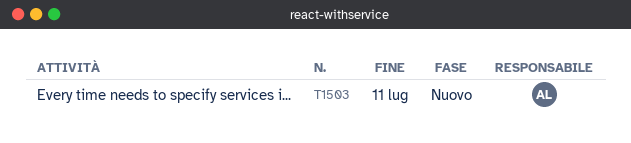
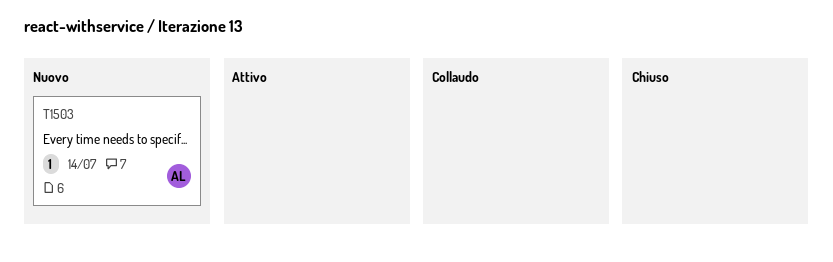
T1503, due: Jul 11 -> Jul 14

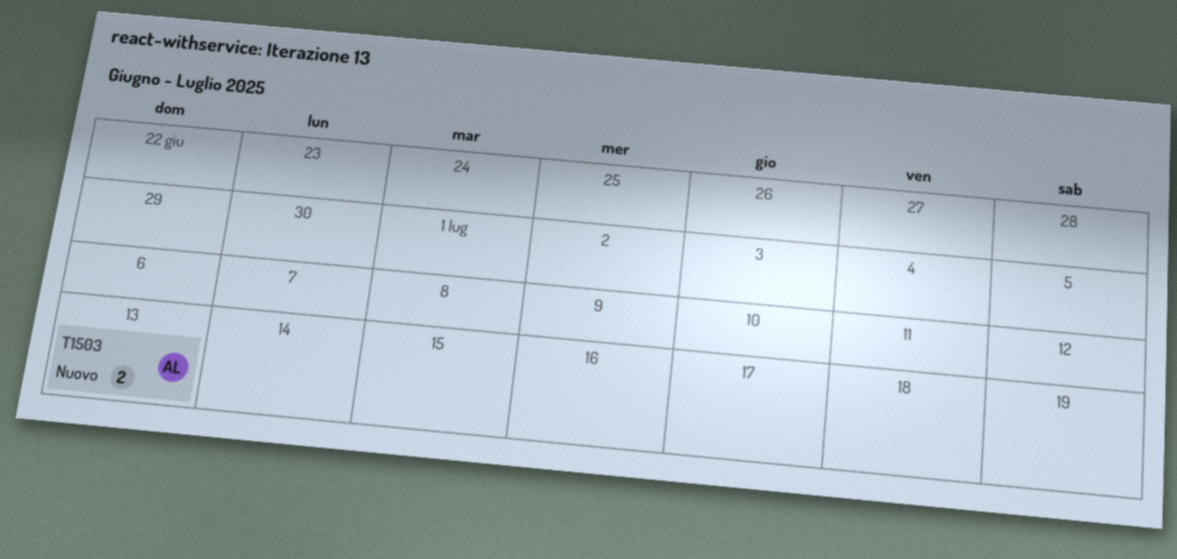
T1503, estimate: 1 -> 2
T1503, due: Jul 14 -> Jul 13

